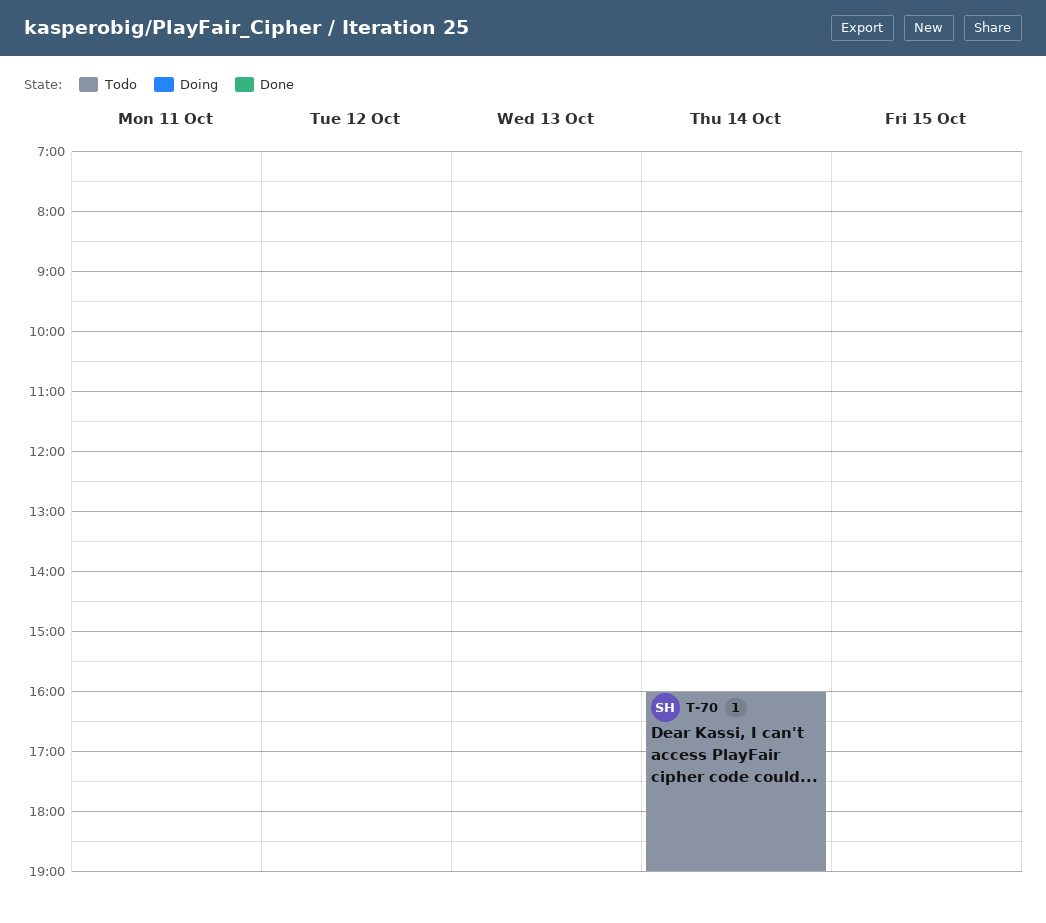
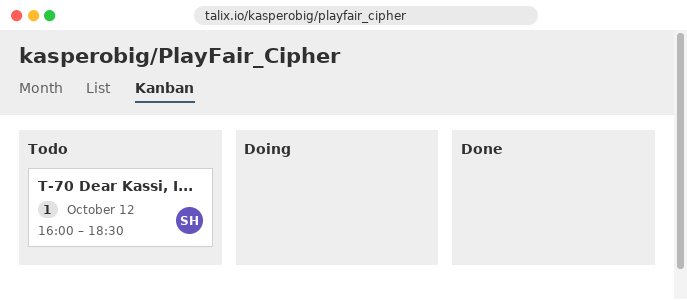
T-70, day: Oct 14 -> Oct 12
T-70, ends: 19:00 -> 18:30

